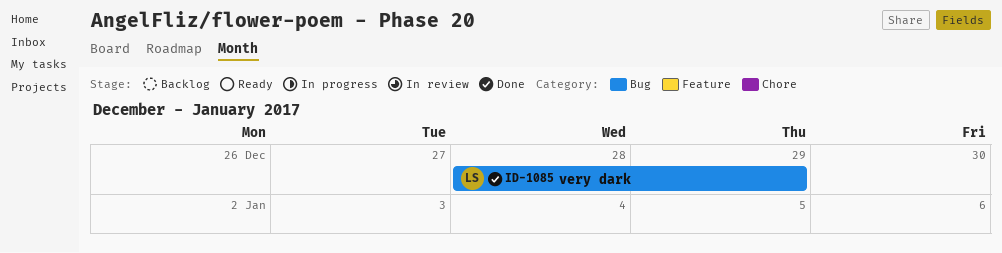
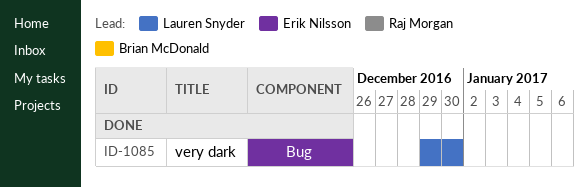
ID-1085, start: Dec 28 -> Dec 29
ID-1085, due: Dec 29 -> Dec 30

